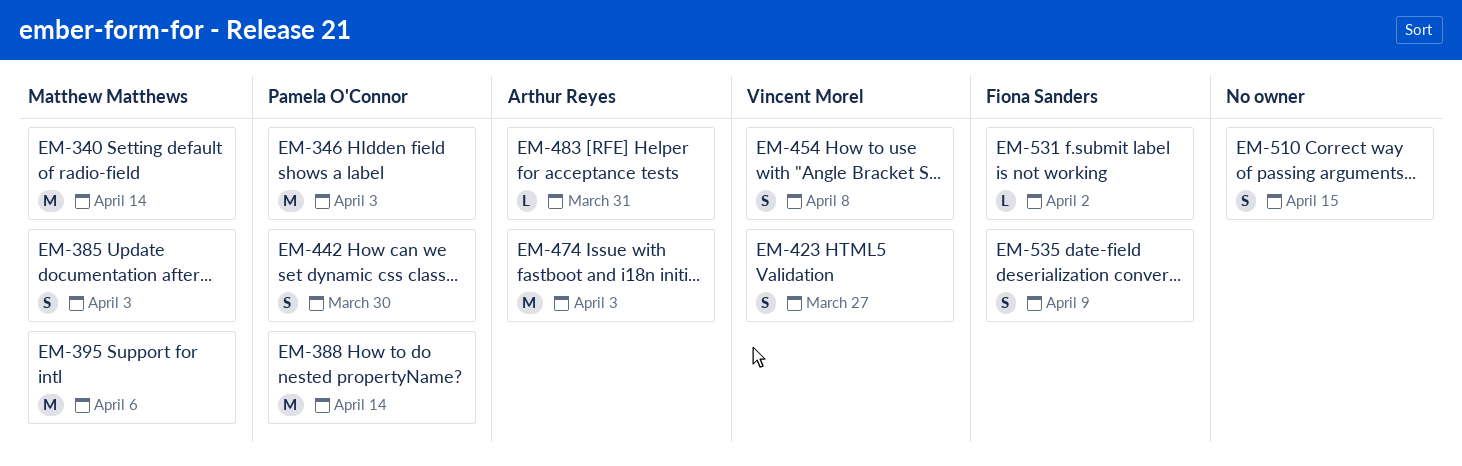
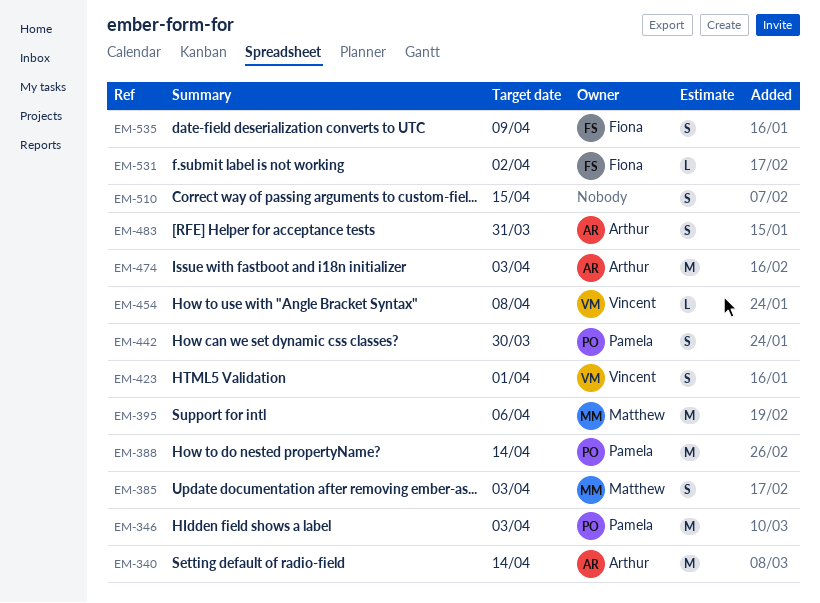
EM-340, owner: Matthew Matthews -> Arthur Reyes
EM-423, due: Mar 27 -> Apr 1
EM-454, estimate: S -> L
EM-483, estimate: L -> S

